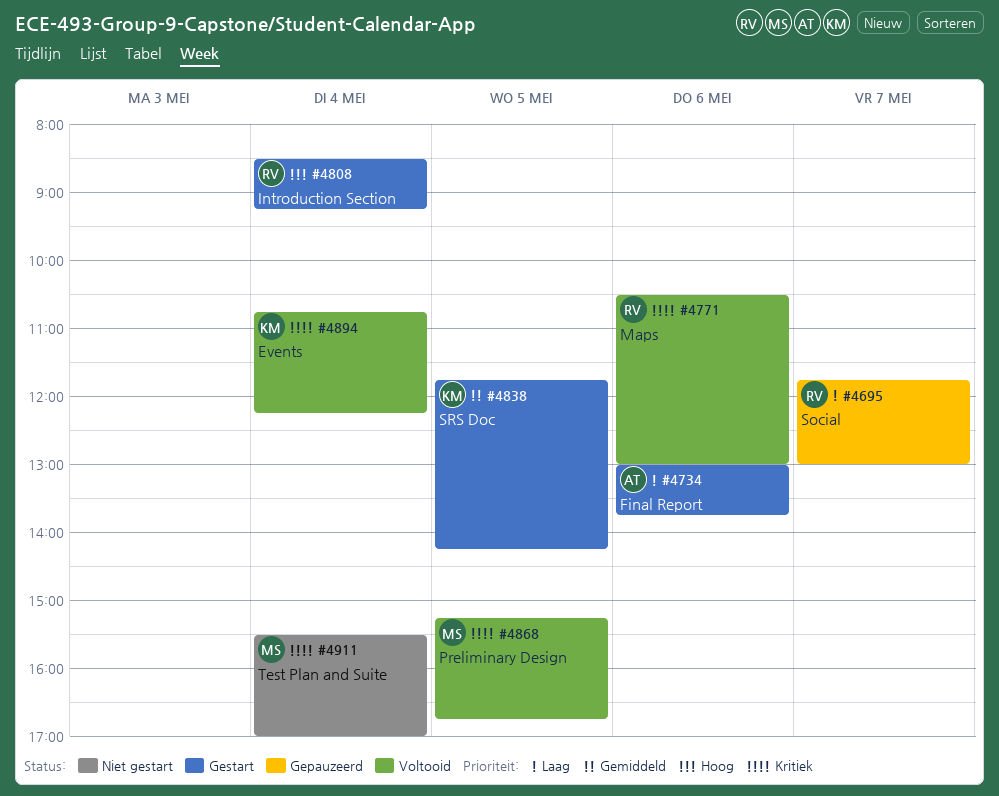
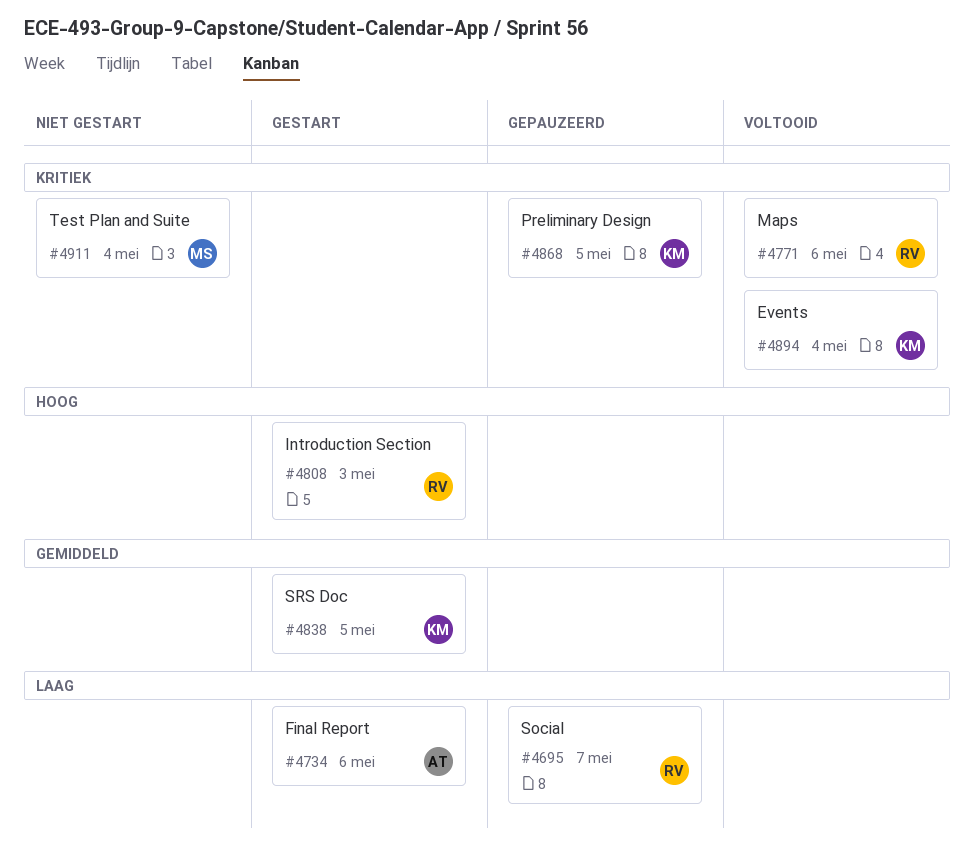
#4808, day: May 4 -> May 3
#4868, status: Voltooid -> Gepauzeerd
#4868, owner: MS -> KM

